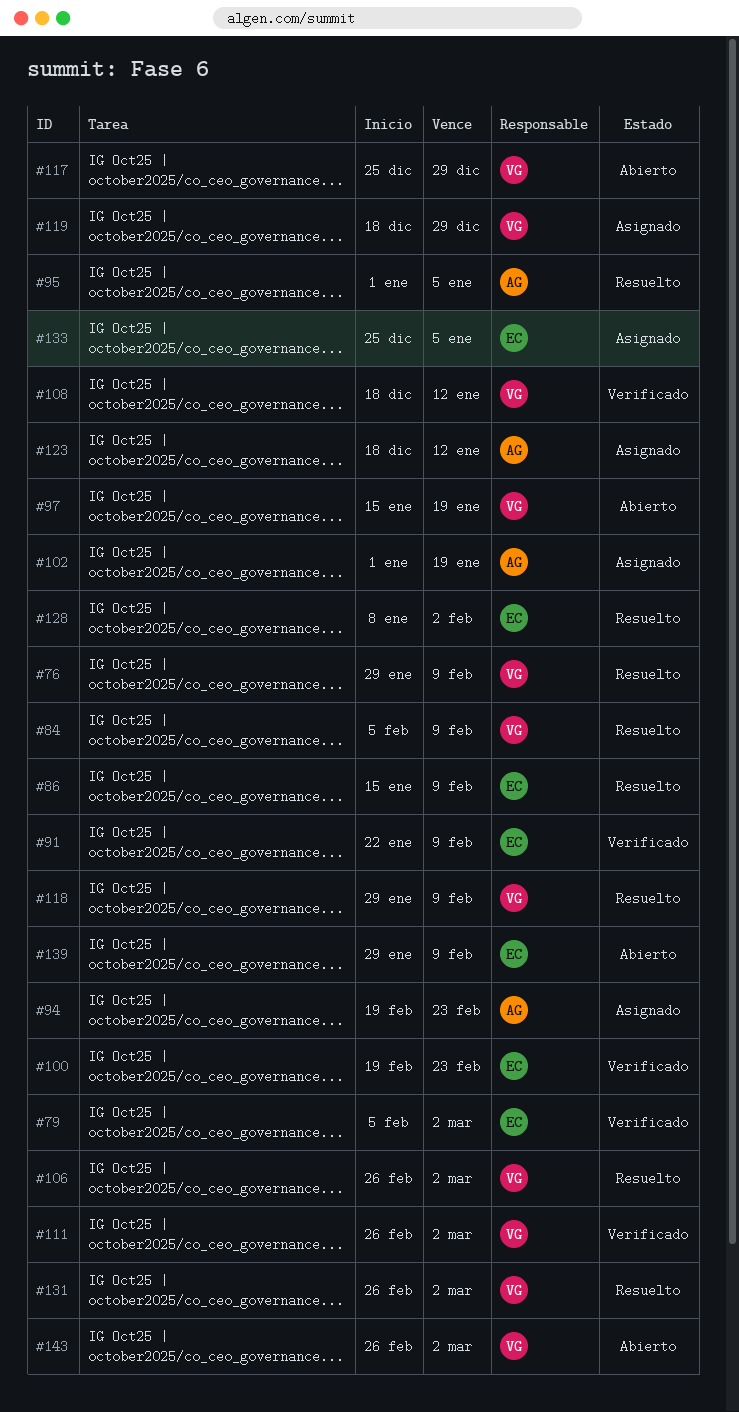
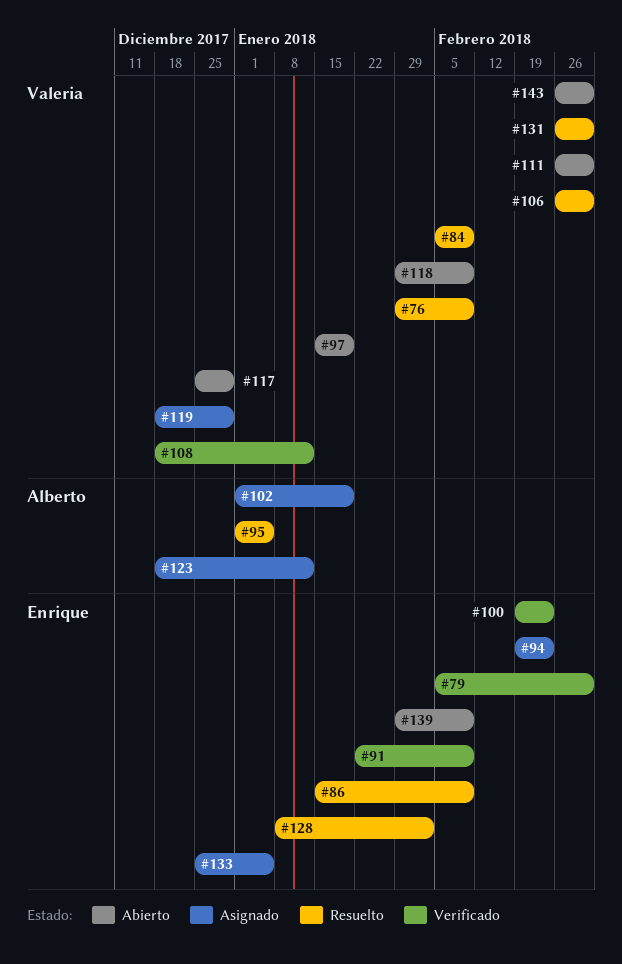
#94, owner: Alberto -> Enrique
#111, status: Verificado -> Abierto
#118, status: Resuelto -> Abierto

